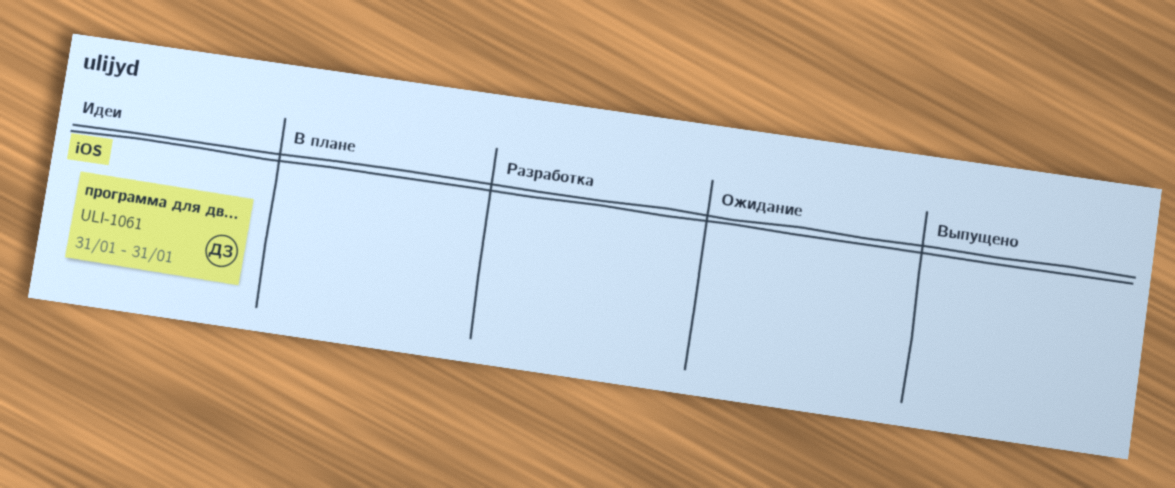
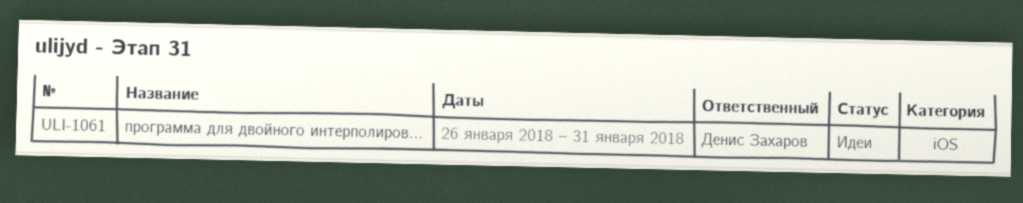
ULI-1061, start: Jan 31 -> Jan 26

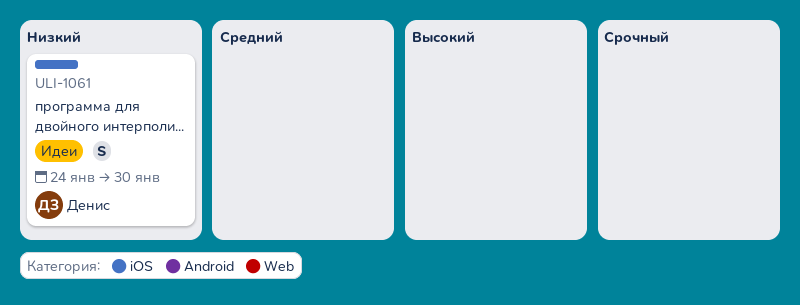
ULI-1061, start: Jan 26 -> Jan 24
ULI-1061, due: Jan 31 -> Jan 30

